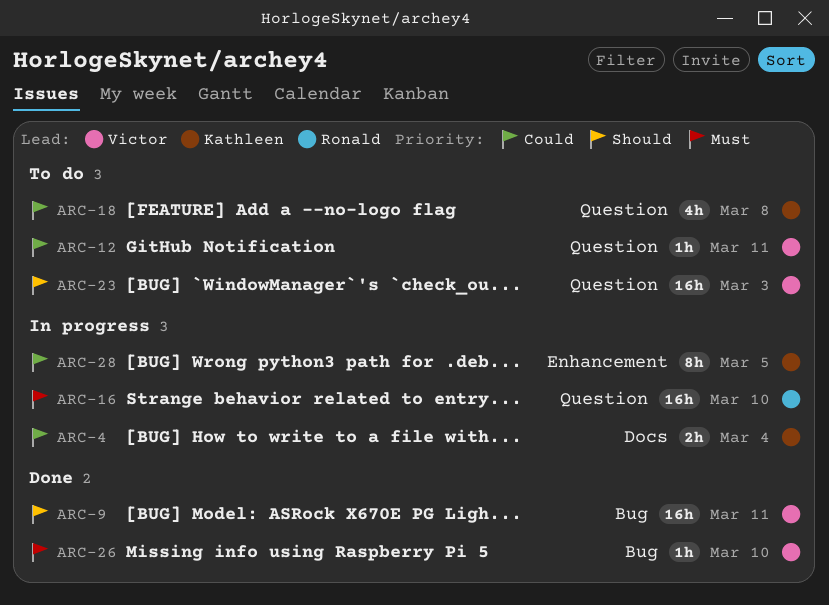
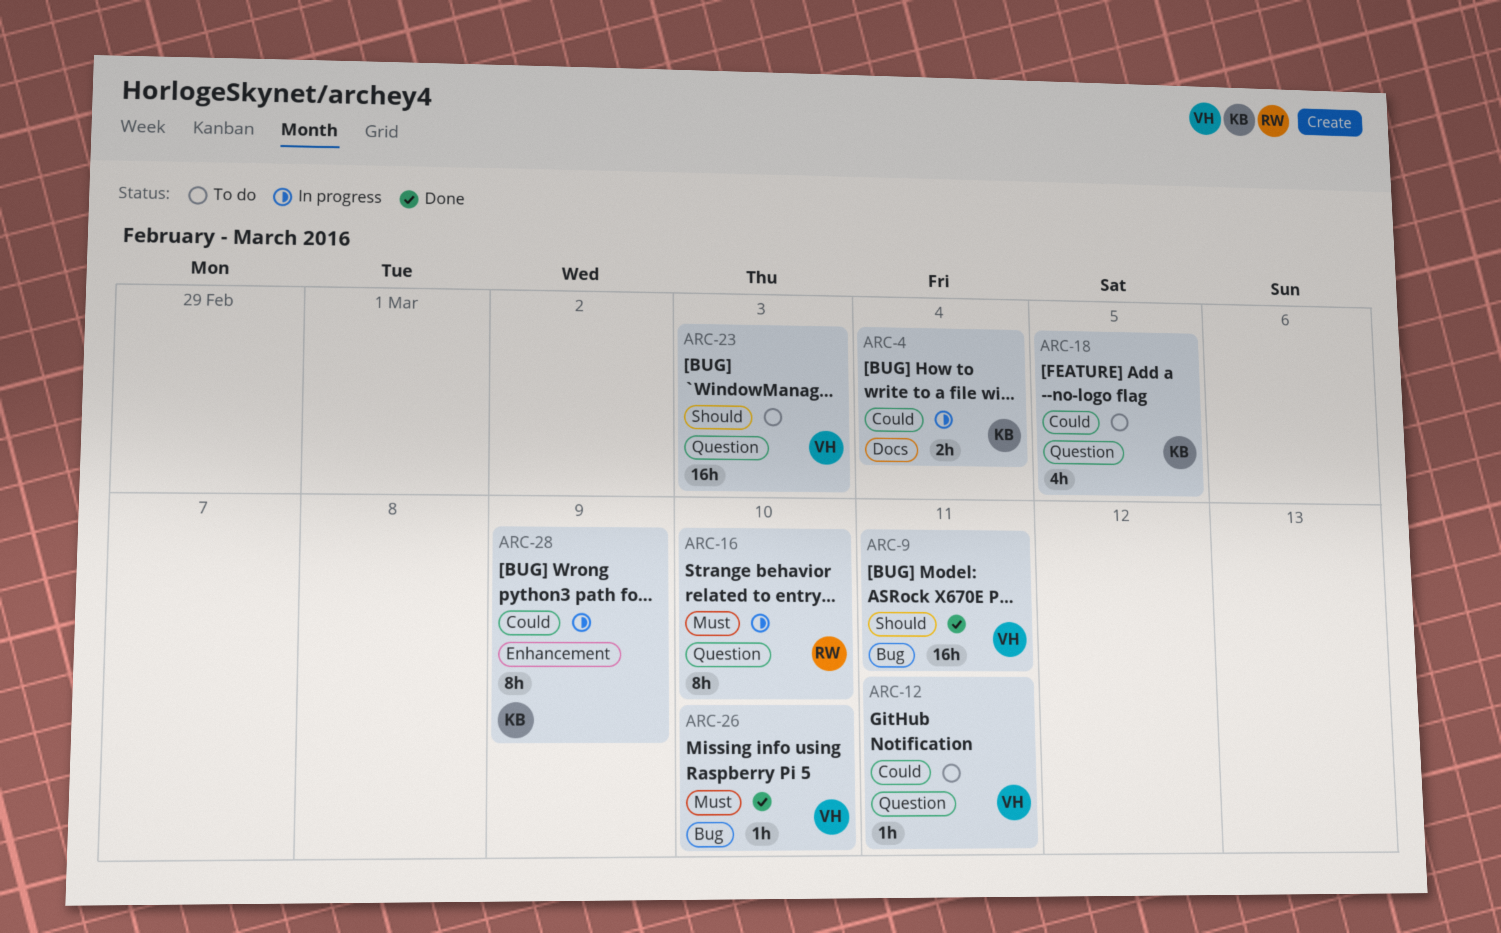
ARC-16, estimate: 16h -> 8h
ARC-18, due: Mar 8 -> Mar 5
ARC-28, due: Mar 5 -> Mar 9

